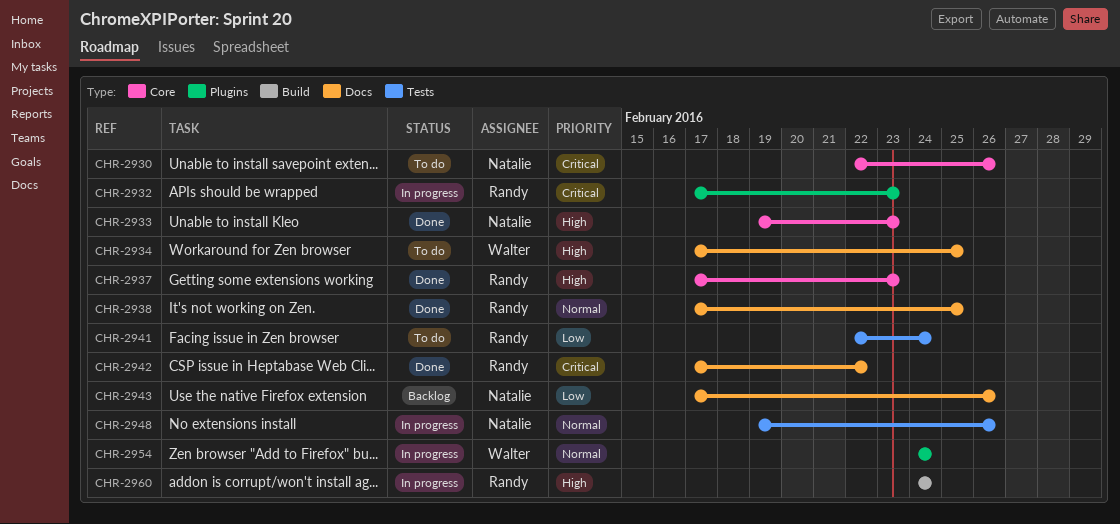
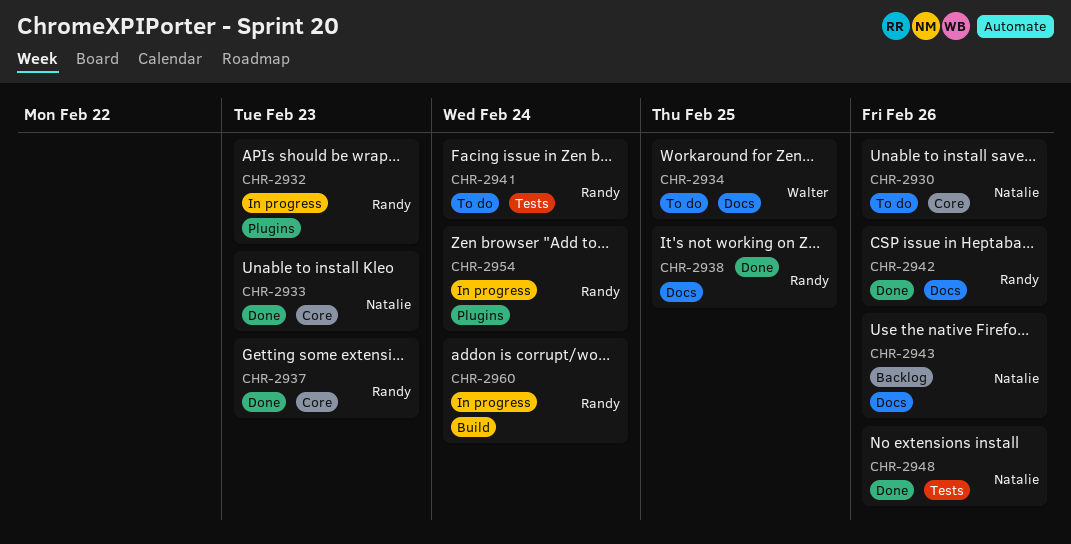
CHR-2942, due: Feb 22 -> Feb 26
CHR-2948, status: In progress -> Done
CHR-2954, owner: Walter -> Randy

